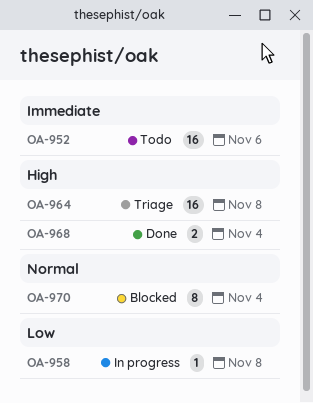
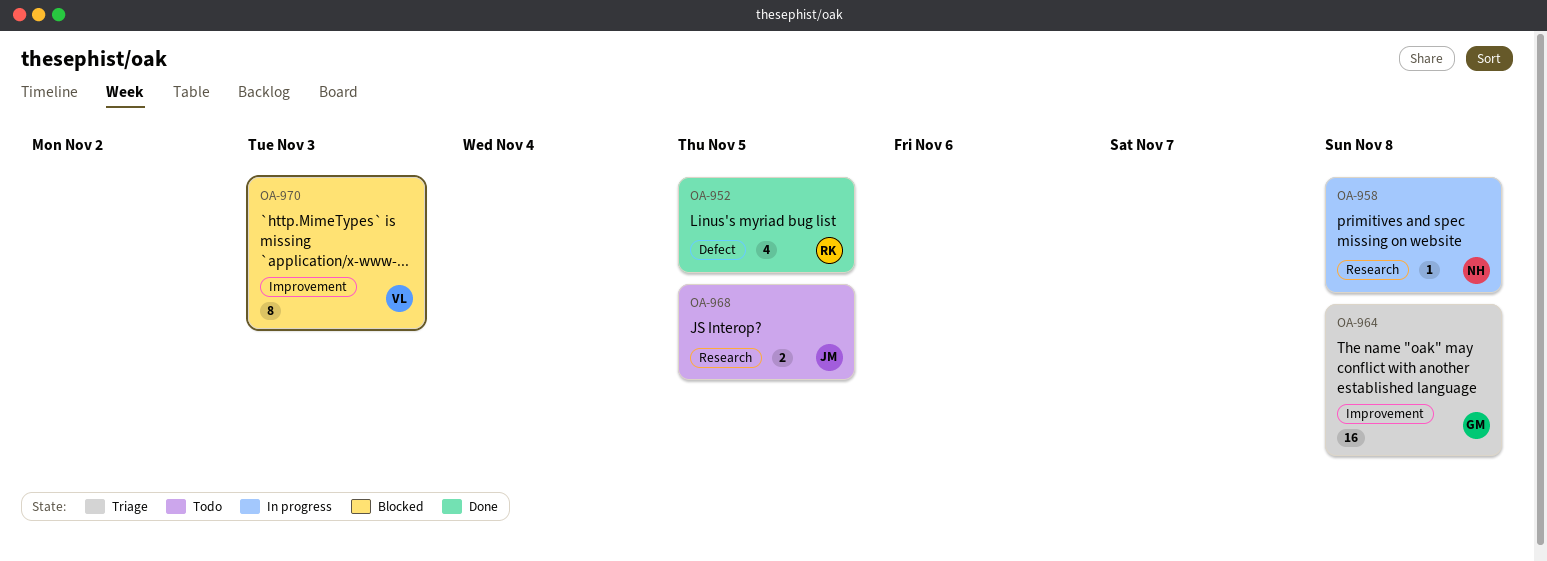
OA-952, status: Todo -> Done
OA-952, estimate: 16 -> 4
OA-952, due: Nov 6 -> Nov 5
OA-968, status: Done -> Todo
OA-968, due: Nov 4 -> Nov 5
OA-970, due: Nov 4 -> Nov 3

